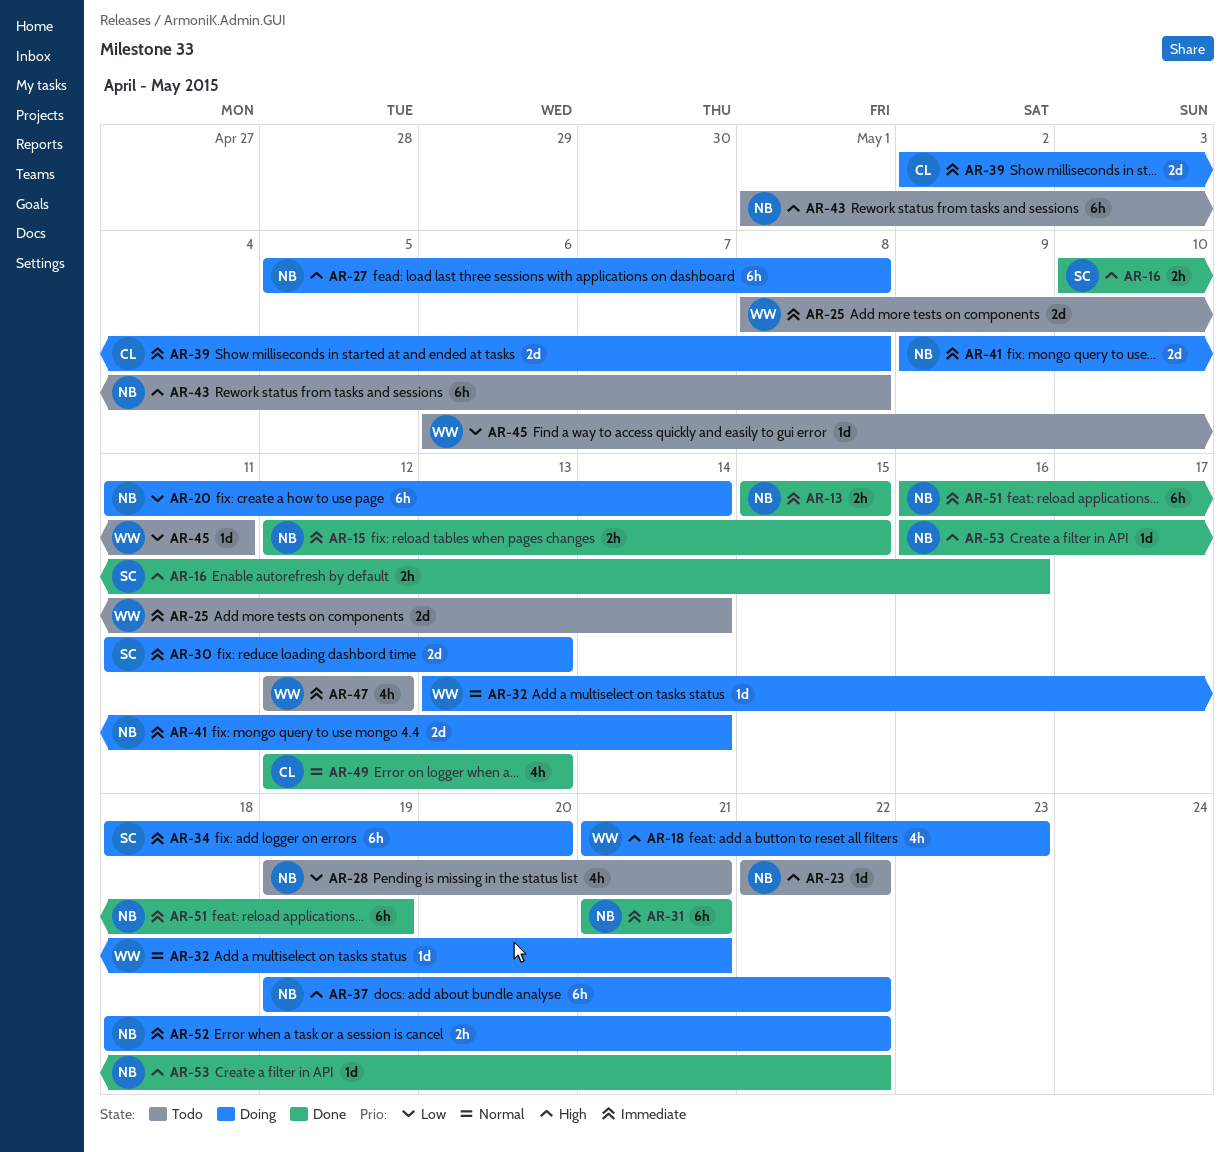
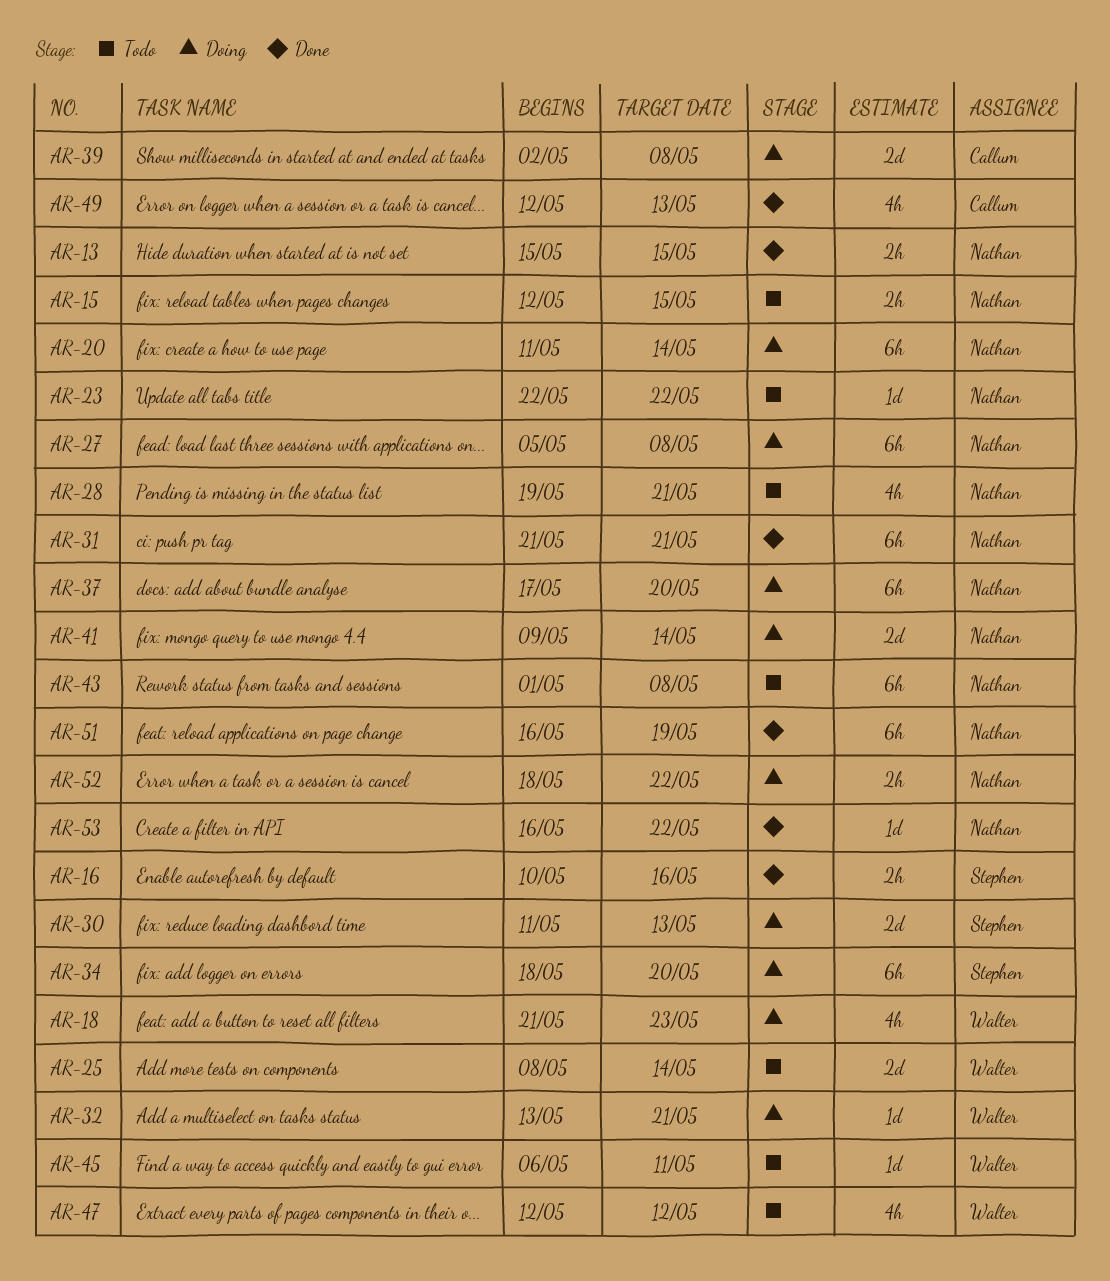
AR-15, status: Done -> Todo
AR-37, start: May 19 -> May 17
AR-37, due: May 22 -> May 20

